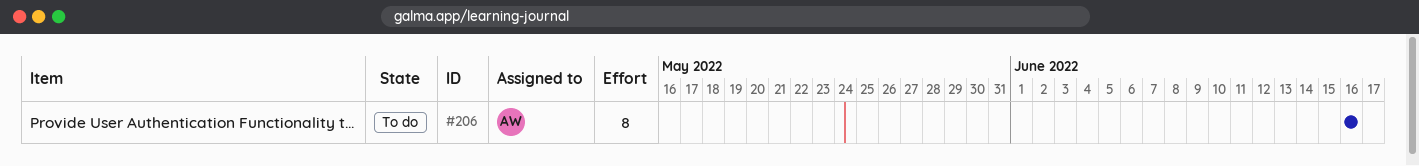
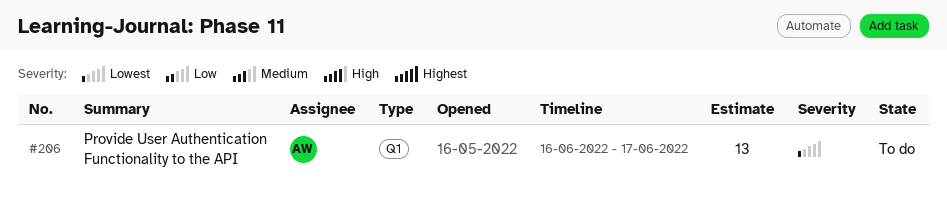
#206, estimate: 8 -> 13
#206, due: Jun 16 -> Jun 17

